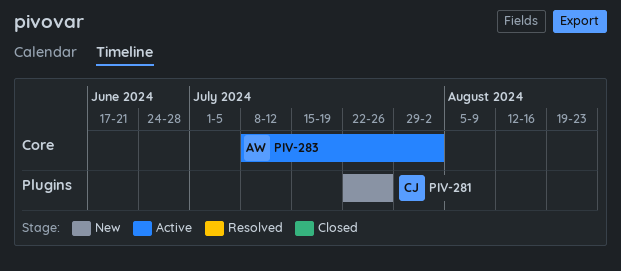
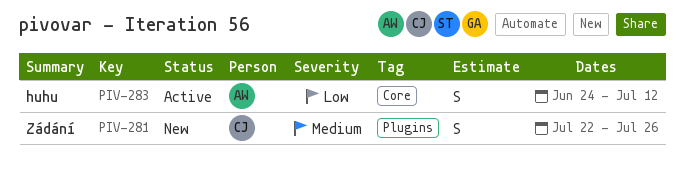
PIV-283, start: Jul 8 -> Jun 24
PIV-283, due: Aug 2 -> Jul 12

